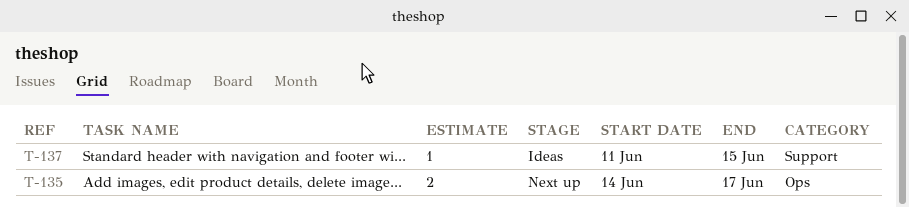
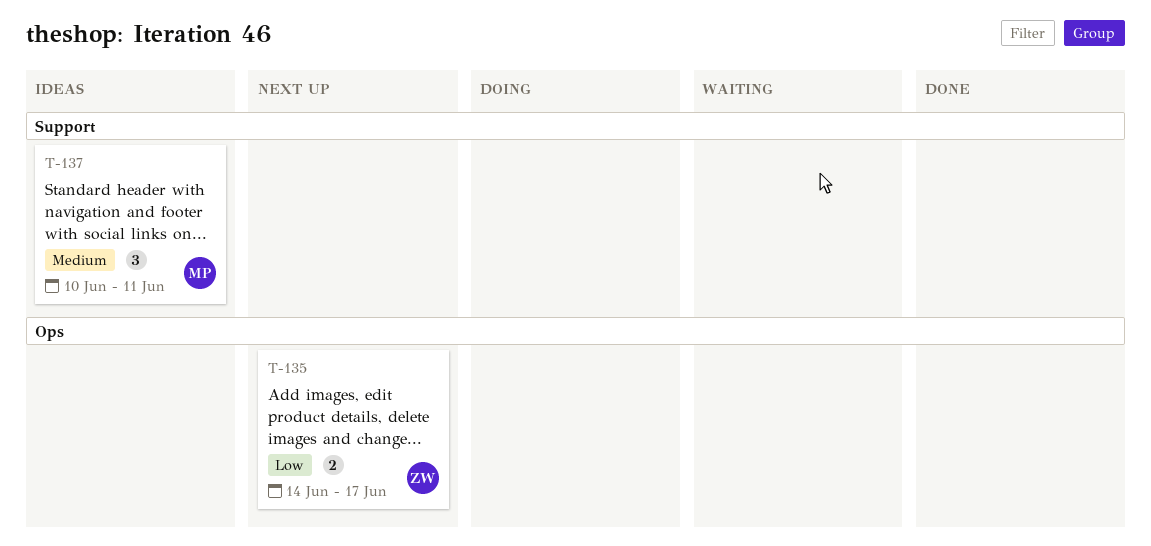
T-137, estimate: 1 -> 3
T-137, start: Jun 11 -> Jun 10
T-137, due: Jun 15 -> Jun 11

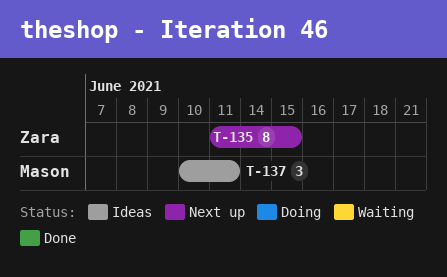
T-135, estimate: 2 -> 8
T-135, start: Jun 14 -> Jun 11
T-135, due: Jun 17 -> Jun 15

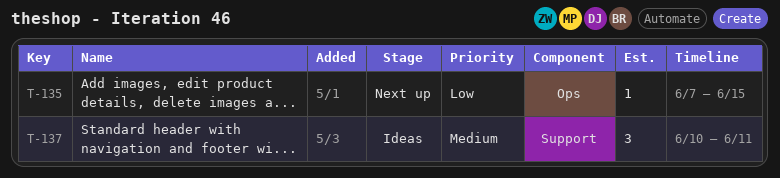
T-135, estimate: 8 -> 1
T-135, start: Jun 11 -> Jun 7

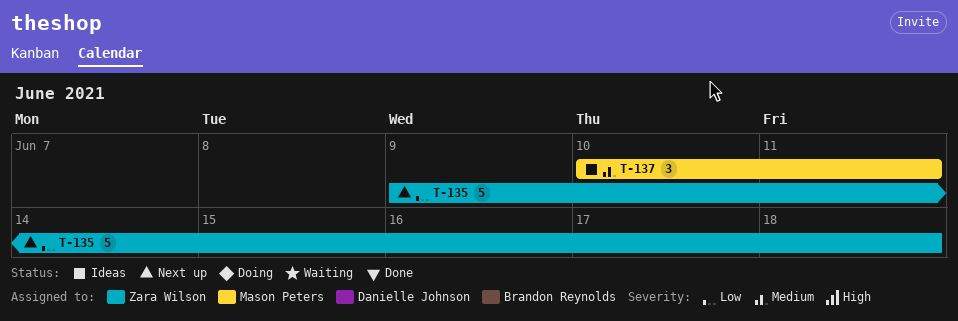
T-135, estimate: 1 -> 5
T-135, start: Jun 7 -> Jun 9
T-135, due: Jun 15 -> Jun 18

